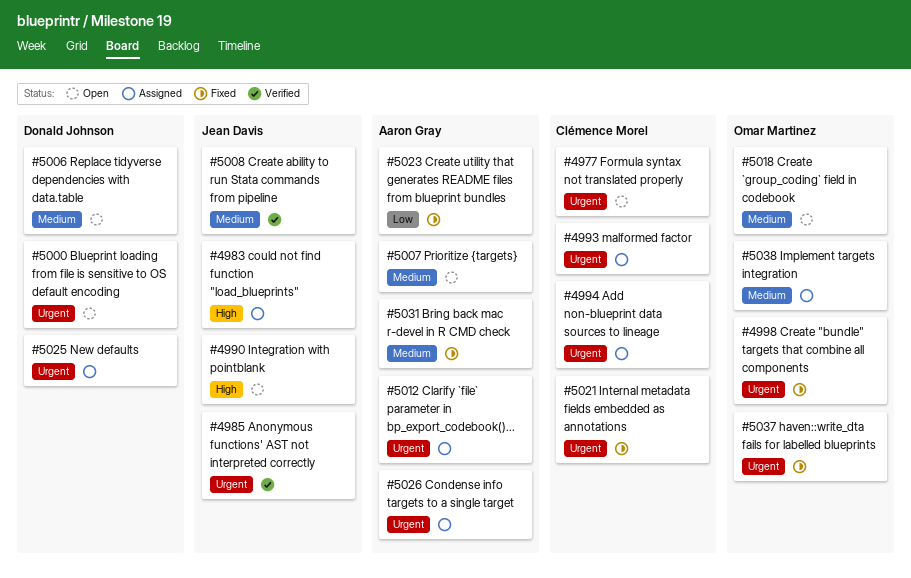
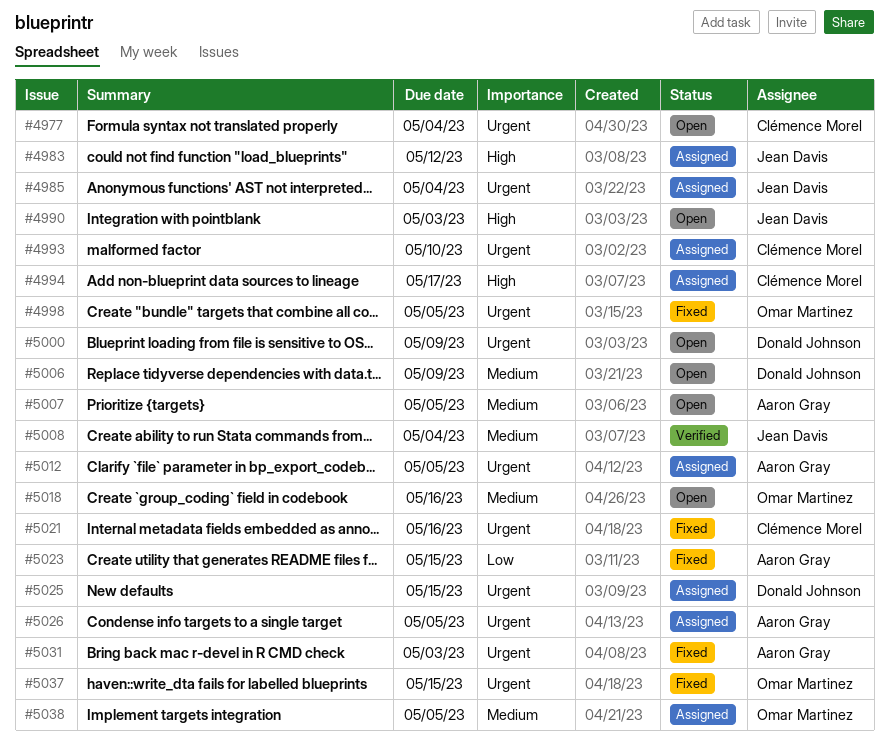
#4985, status: Verified -> Assigned
#4994, priority: Urgent -> High
#5031, priority: Medium -> Urgent

